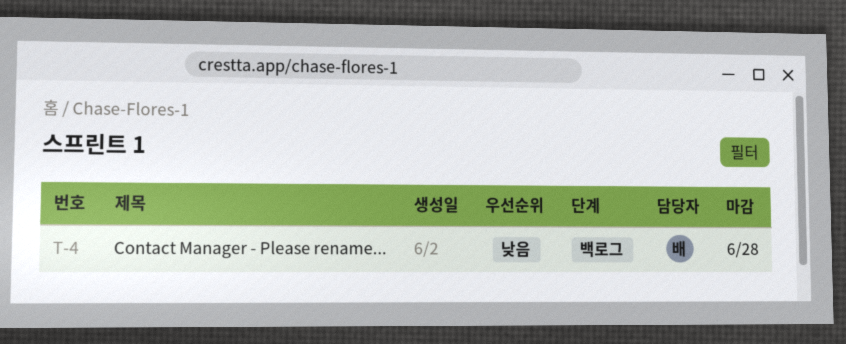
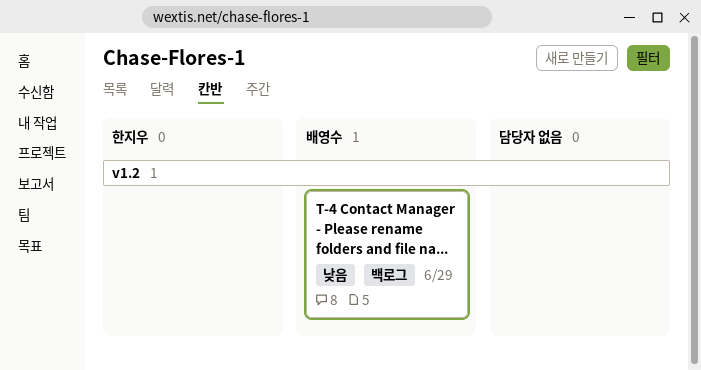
T-4, due: Jun 28 -> Jun 29

